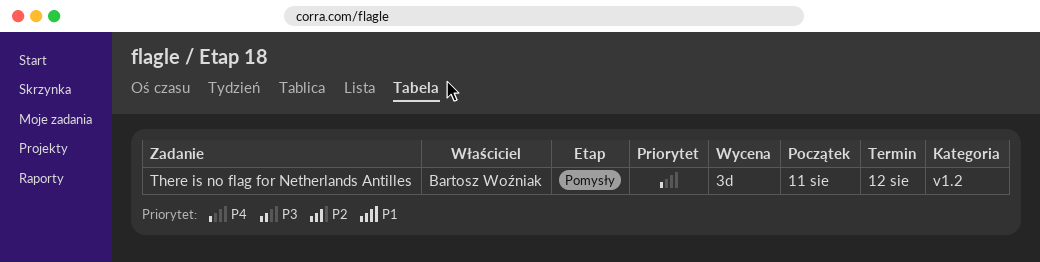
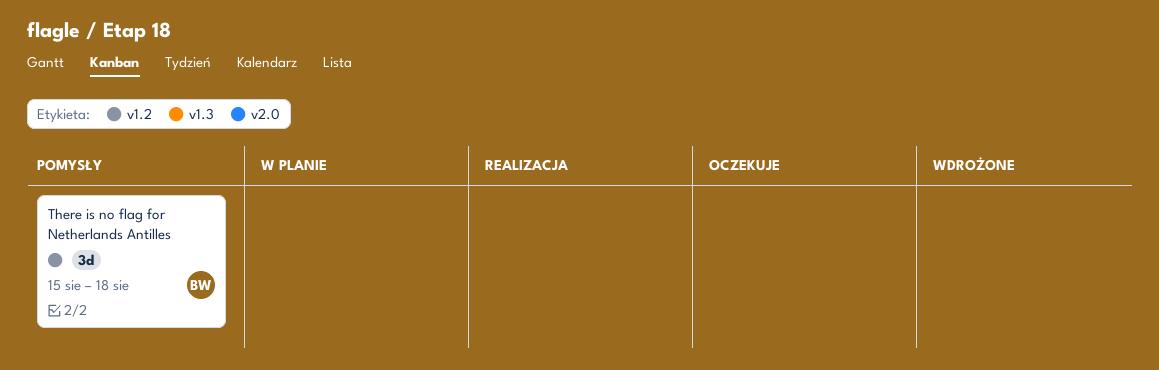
There is no flag for Netherlands Antilles, start: Aug 11 -> Aug 15
There is no flag for Netherlands Antilles, due: Aug 12 -> Aug 18

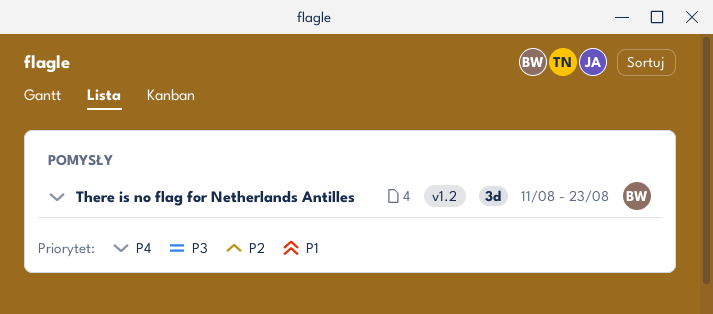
There is no flag for Netherlands Antilles, start: Aug 15 -> Aug 11
There is no flag for Netherlands Antilles, due: Aug 18 -> Aug 23

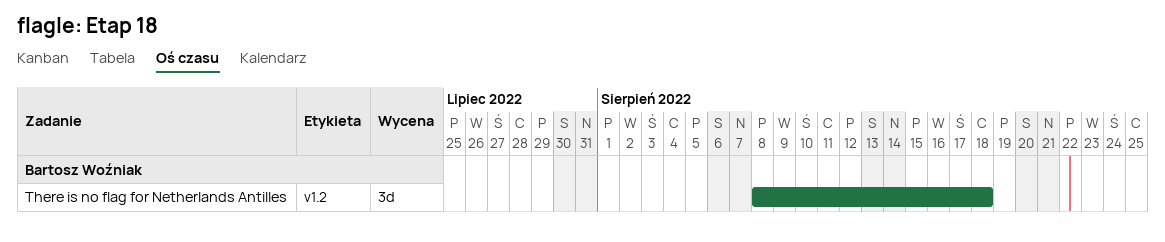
There is no flag for Netherlands Antilles, start: Aug 11 -> Aug 8
There is no flag for Netherlands Antilles, due: Aug 23 -> Aug 18

